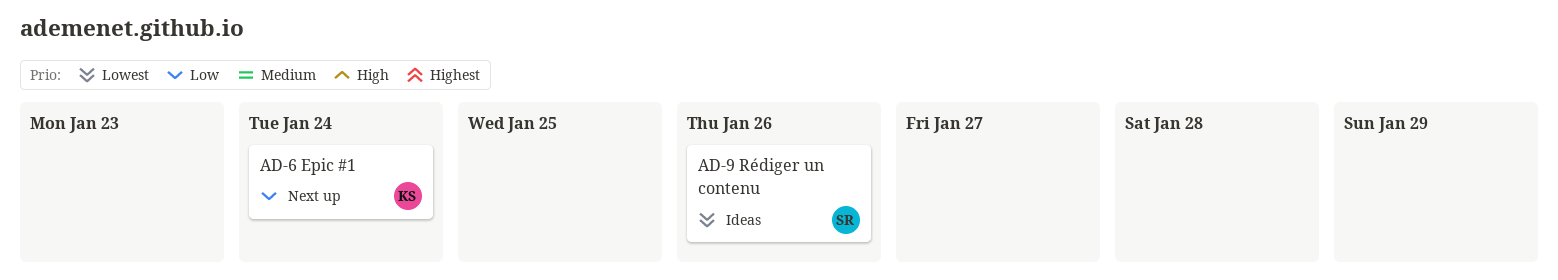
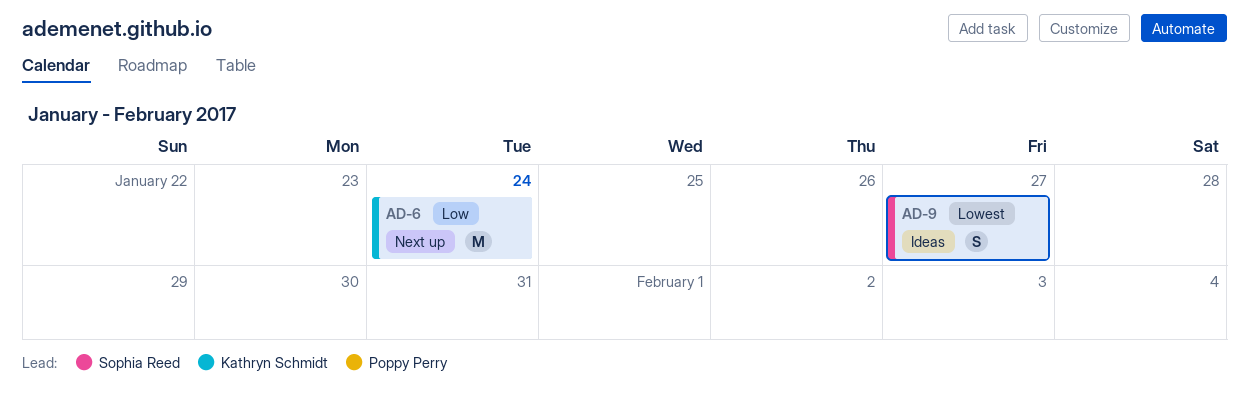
AD-9, due: Jan 26 -> Jan 27

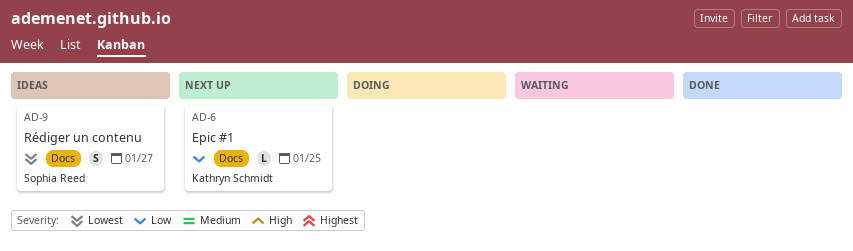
AD-6, estimate: M -> L
AD-6, due: Jan 24 -> Jan 25

